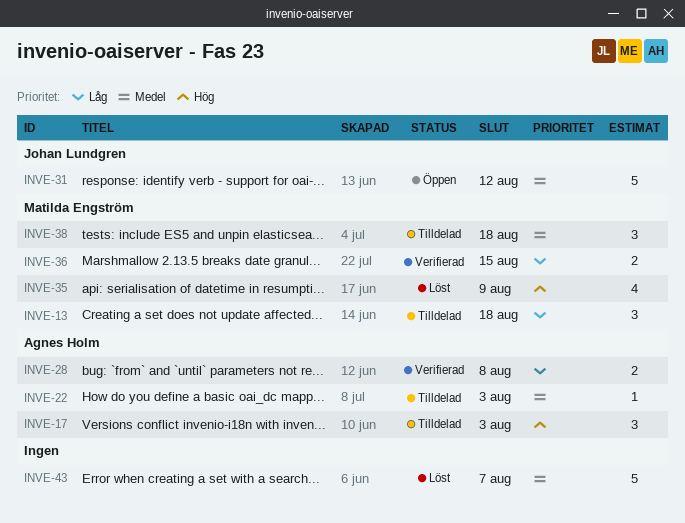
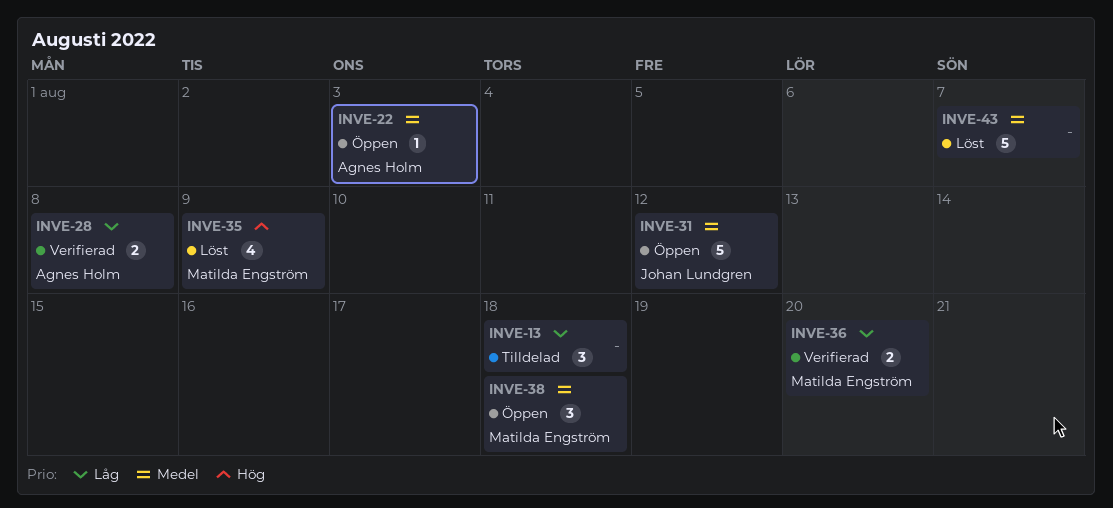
INVE-13, owner: Matilda Engström -> none
INVE-17: present -> none
INVE-22, status: Tilldelad -> Öppen
INVE-36, due: Aug 15 -> Aug 20
INVE-38, status: Tilldelad -> Öppen

